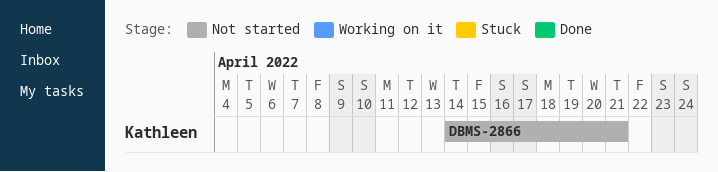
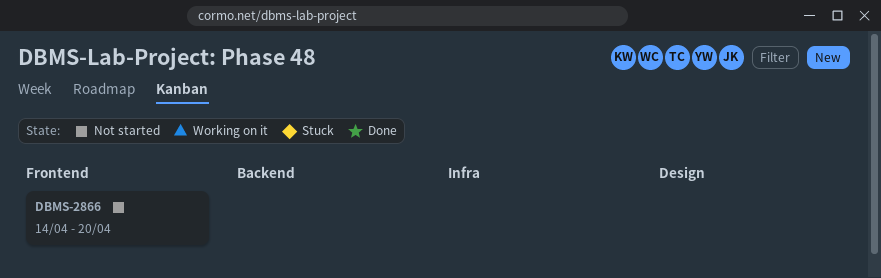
DBMS-2866, due: Apr 21 -> Apr 20

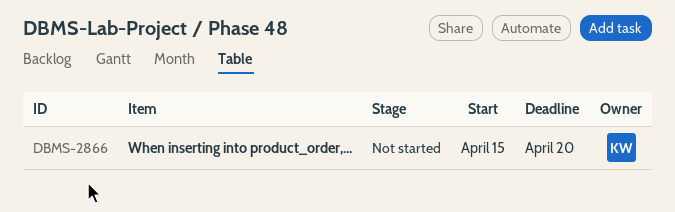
DBMS-2866, start: Apr 14 -> Apr 15

